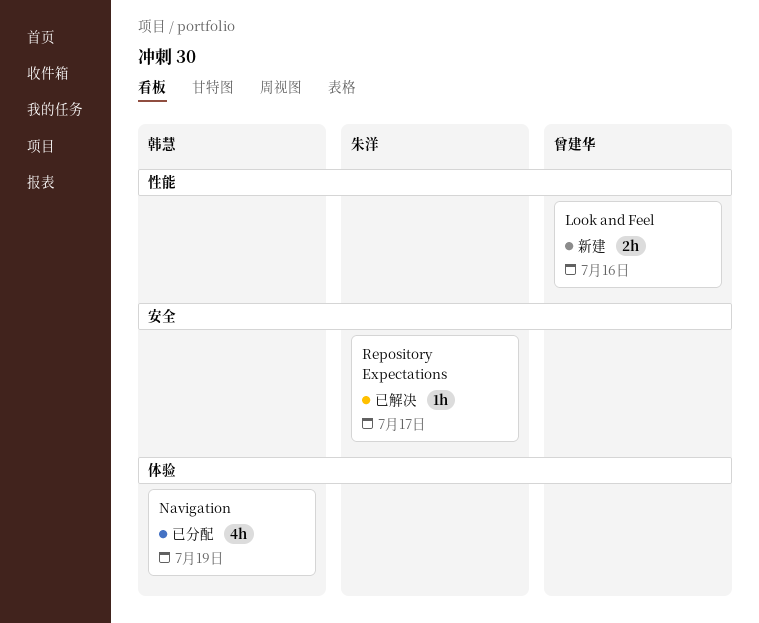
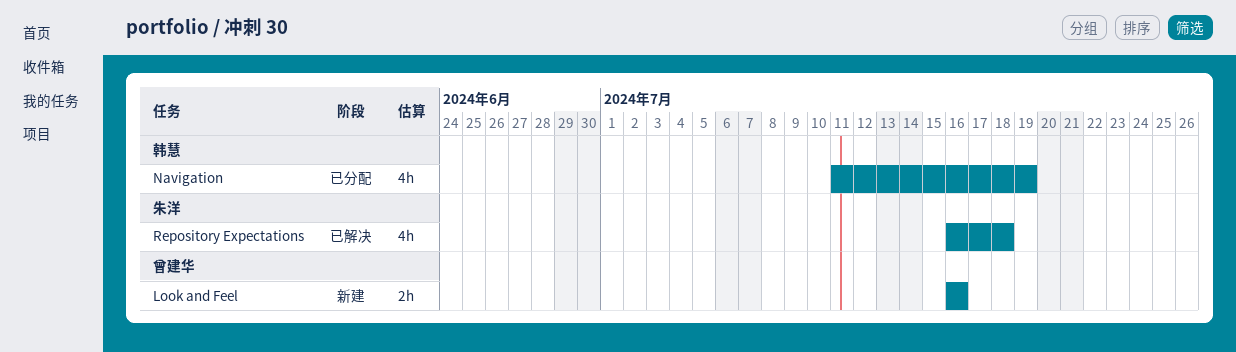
Repository Expectations, estimate: 1h -> 4h
Repository Expectations, due: Jul 17 -> Jul 18

